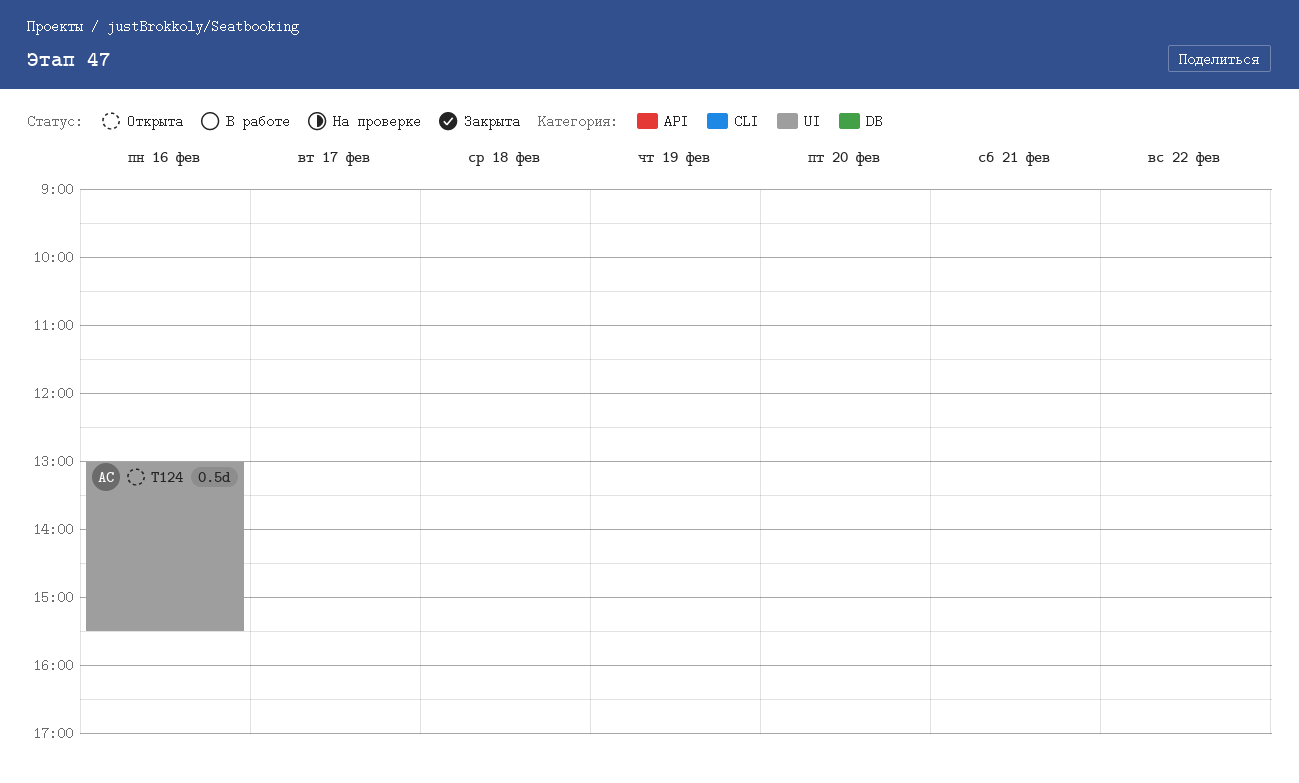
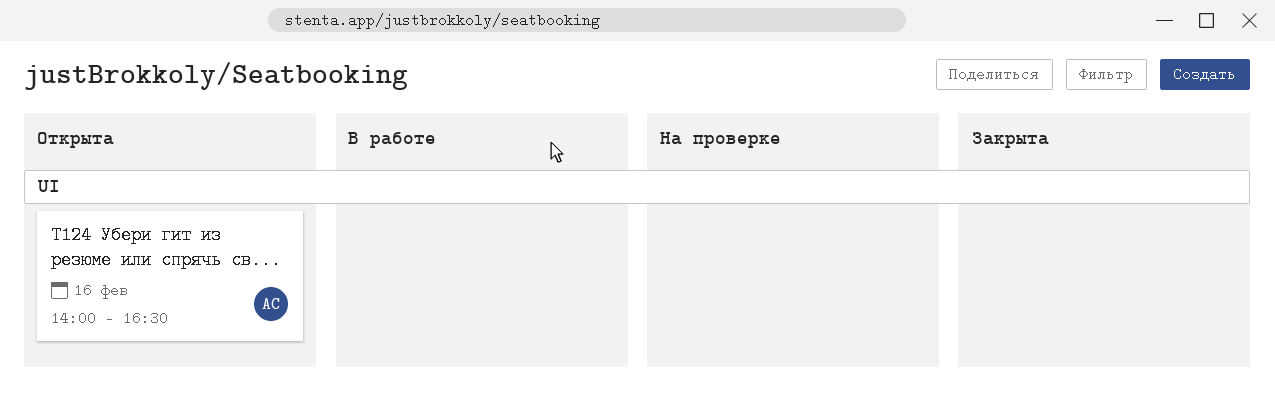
T124, begins: 13:00 -> 14:00
T124, ends: 15:30 -> 16:30

